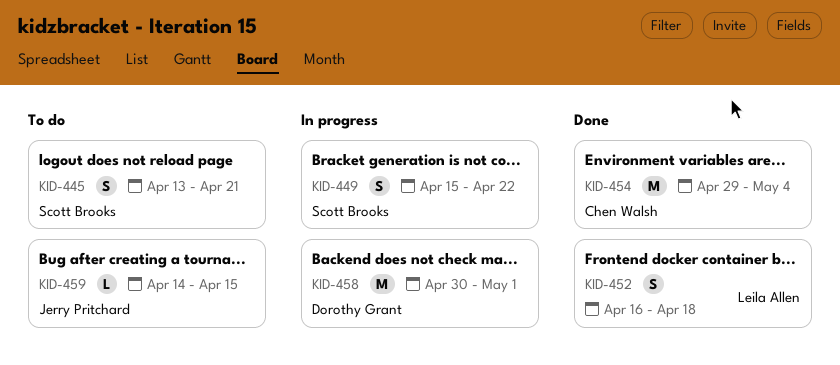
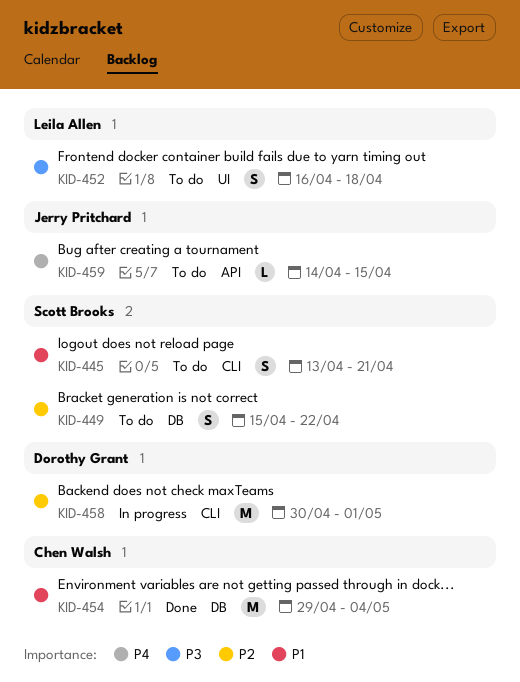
KID-449, status: In progress -> To do
KID-452, status: Done -> To do

